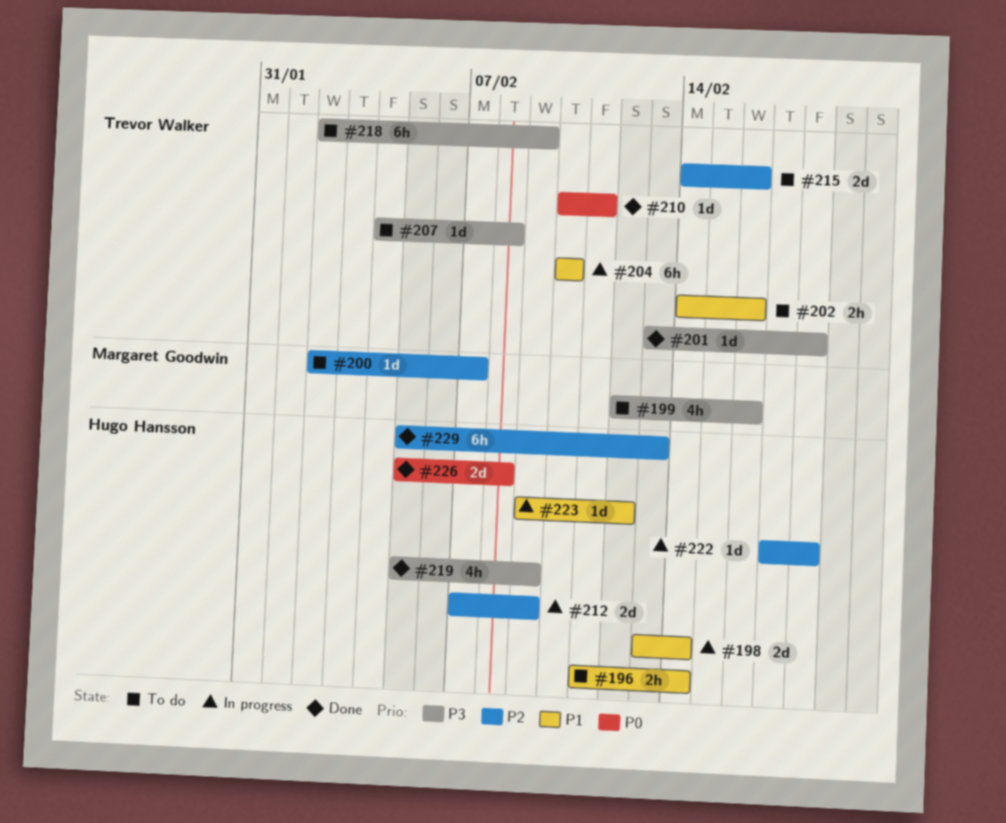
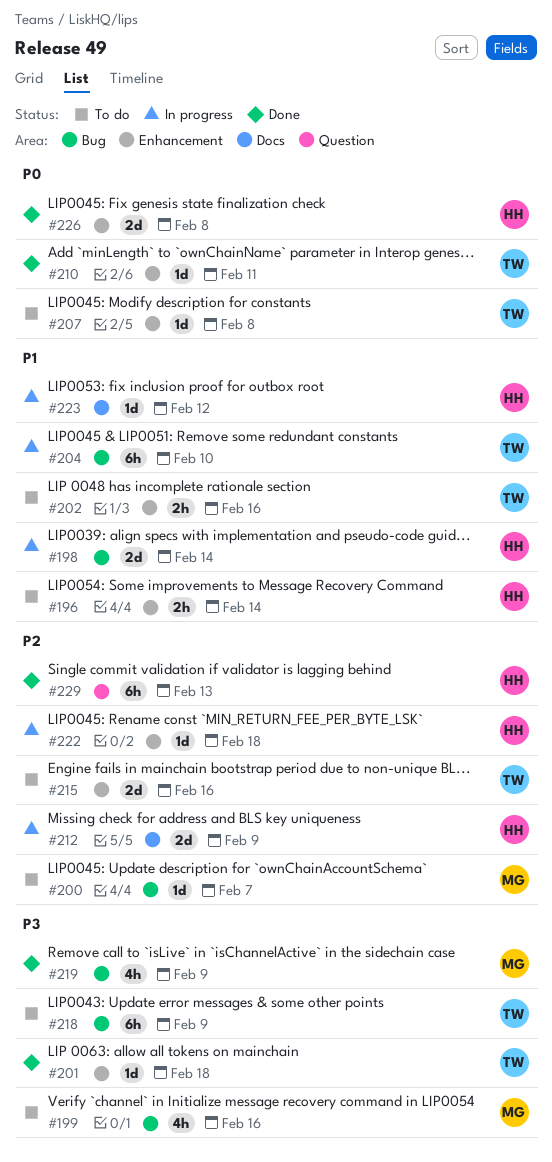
#207, priority: P3 -> P0
#219, owner: Hugo Hansson -> Margaret Goodwin

